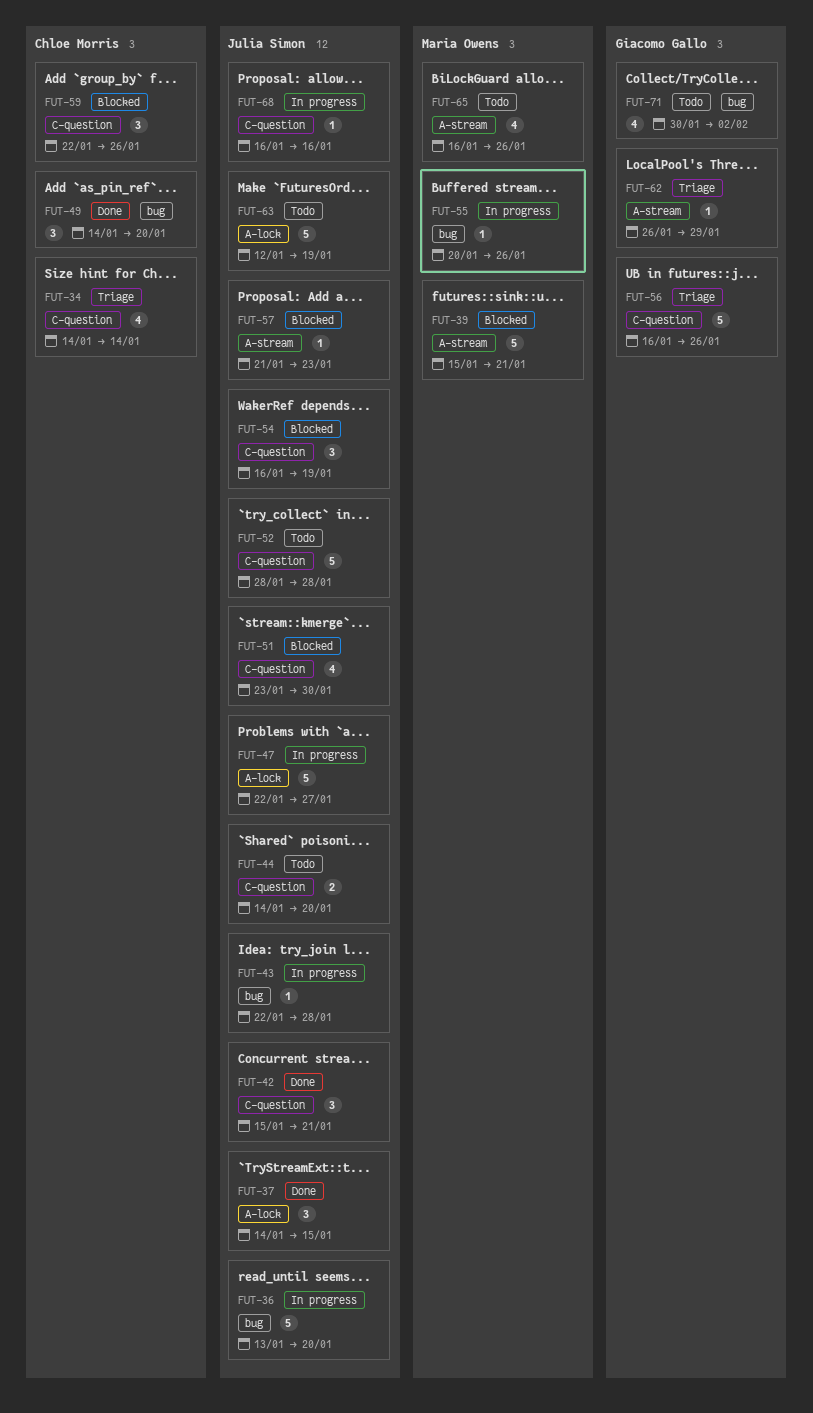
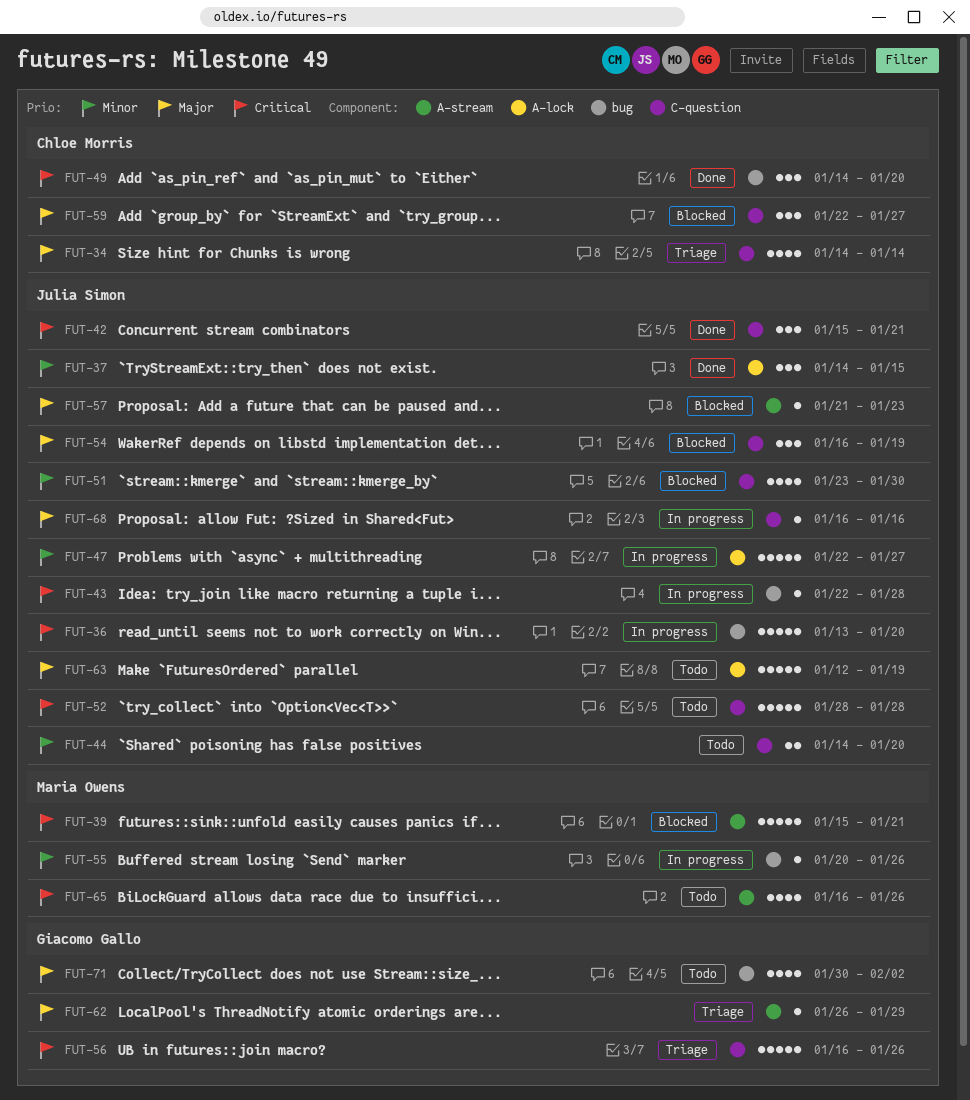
FUT-59, due: Jan 26 -> Jan 27

